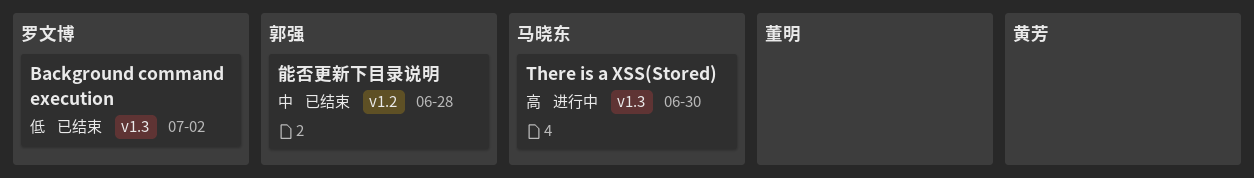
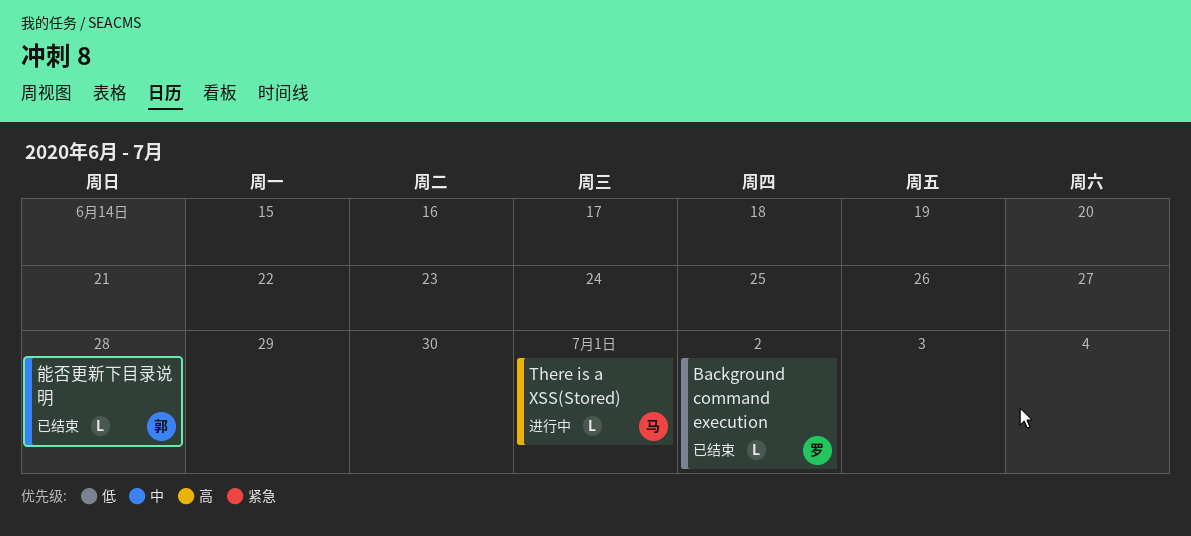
There is a XSS(Stored), due: Jun 30 -> Jul 1

